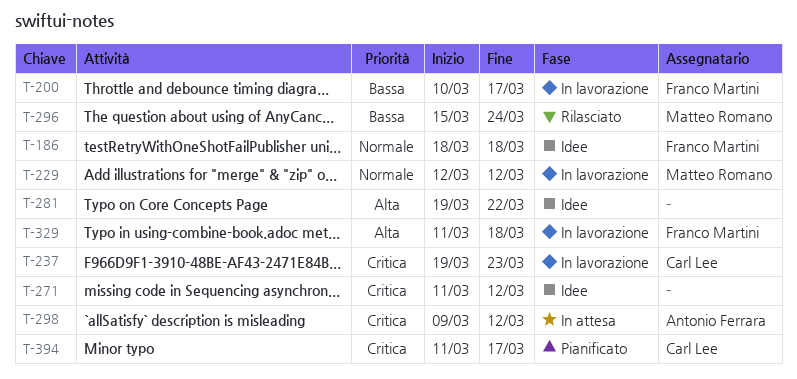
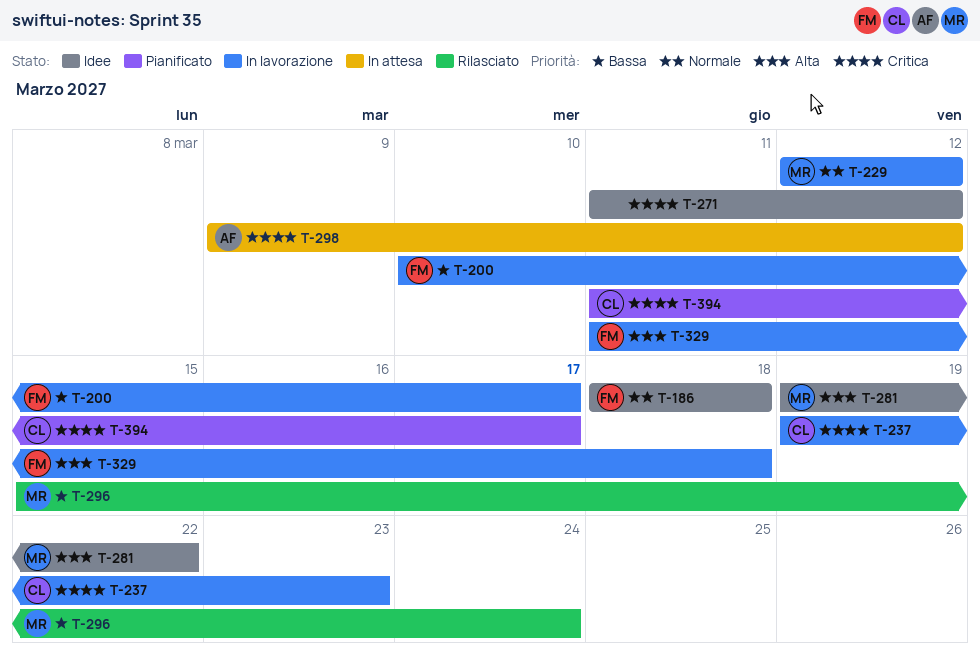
T-281, owner: none -> Matteo Romano

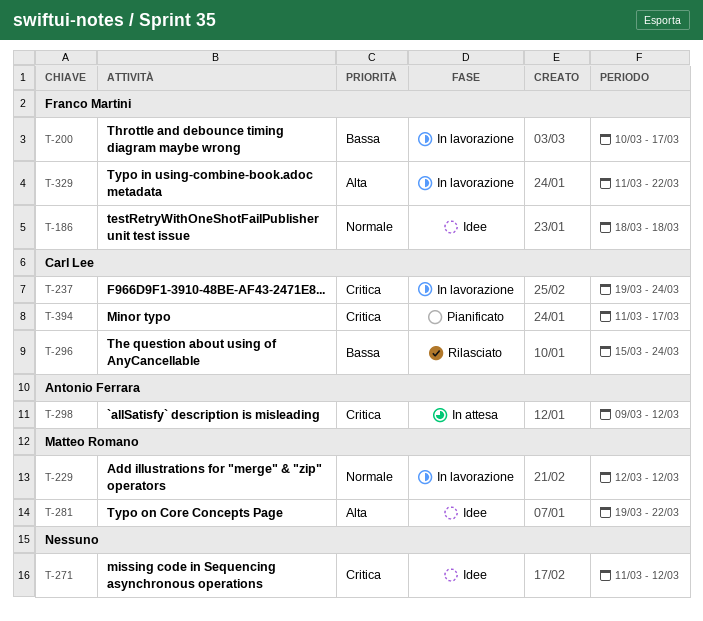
T-237, due: Mar 23 -> Mar 24
T-296, owner: Matteo Romano -> Carl Lee
T-329, due: Mar 18 -> Mar 22

